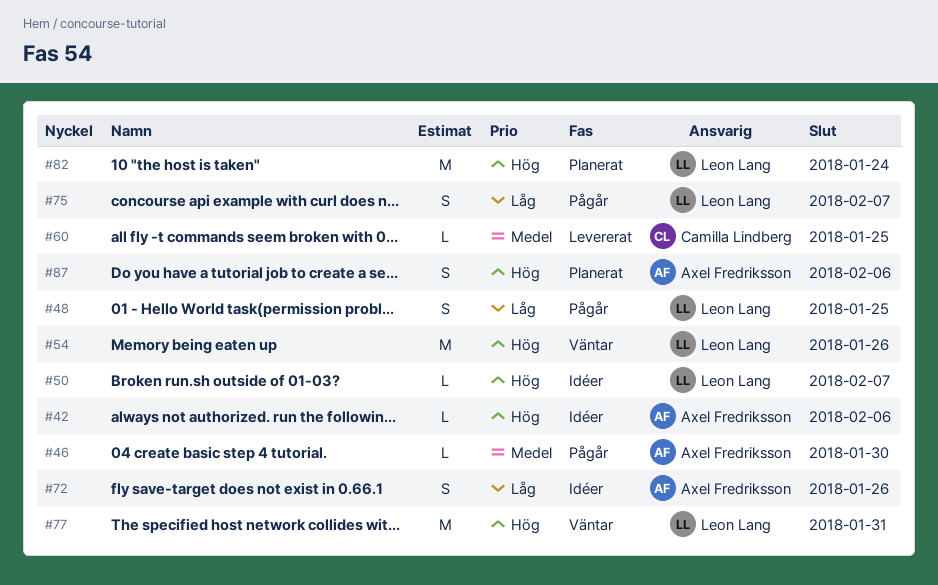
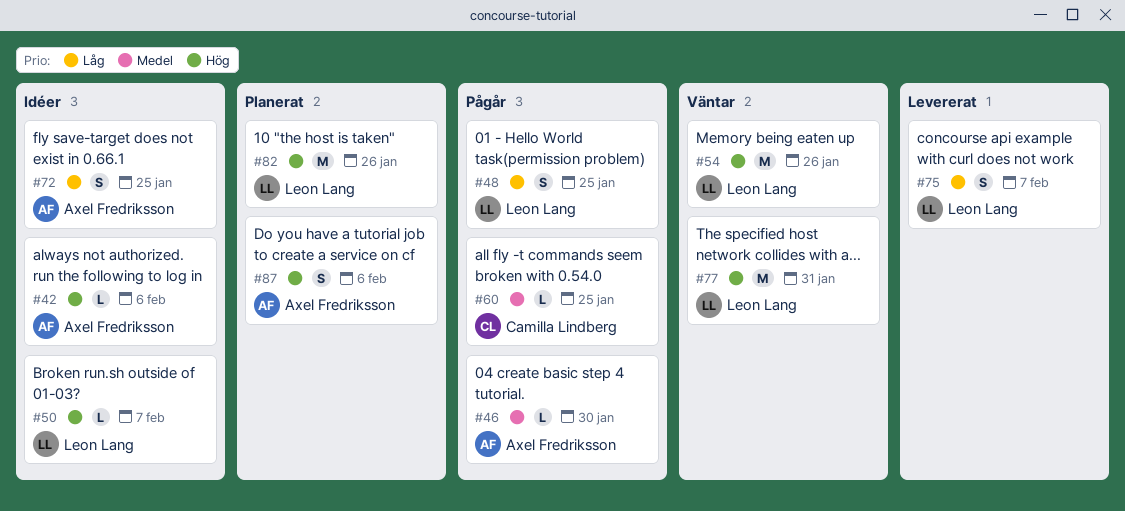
#60, status: Levererat -> Pågår
#72, due: Jan 26 -> Jan 25
#75, status: Pågår -> Levererat
#82, due: Jan 24 -> Jan 26

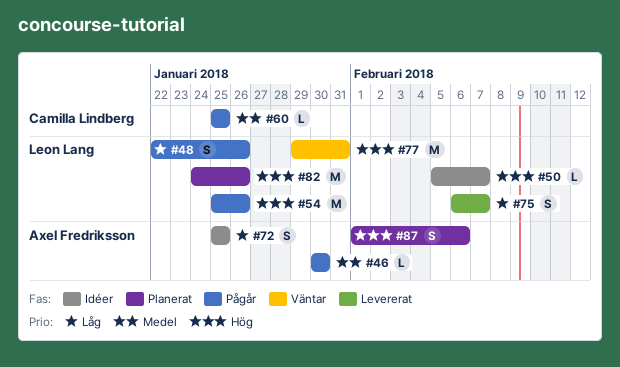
#42: present -> none
#48, due: Jan 25 -> Jan 26
#54, status: Väntar -> Pågår

